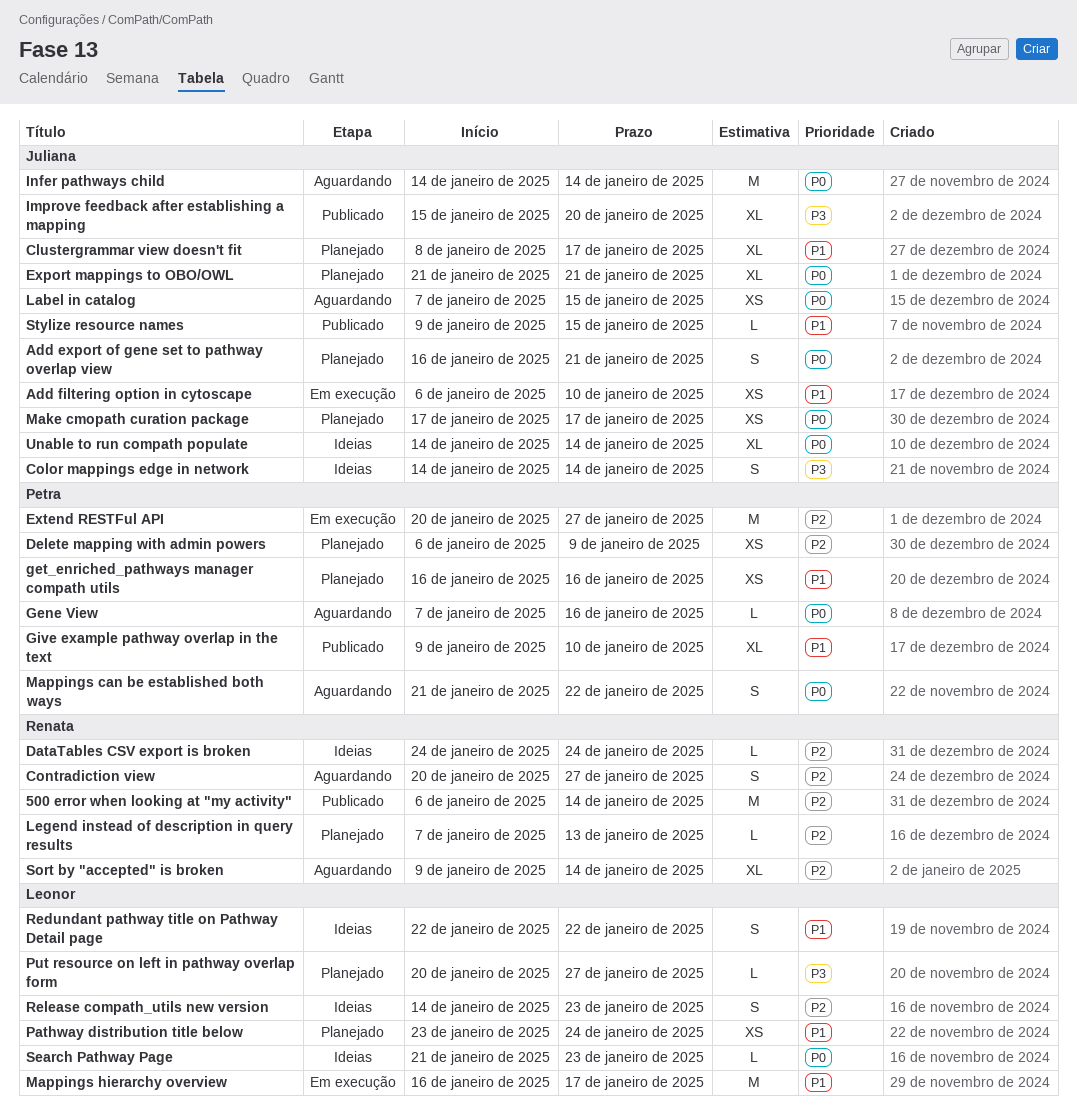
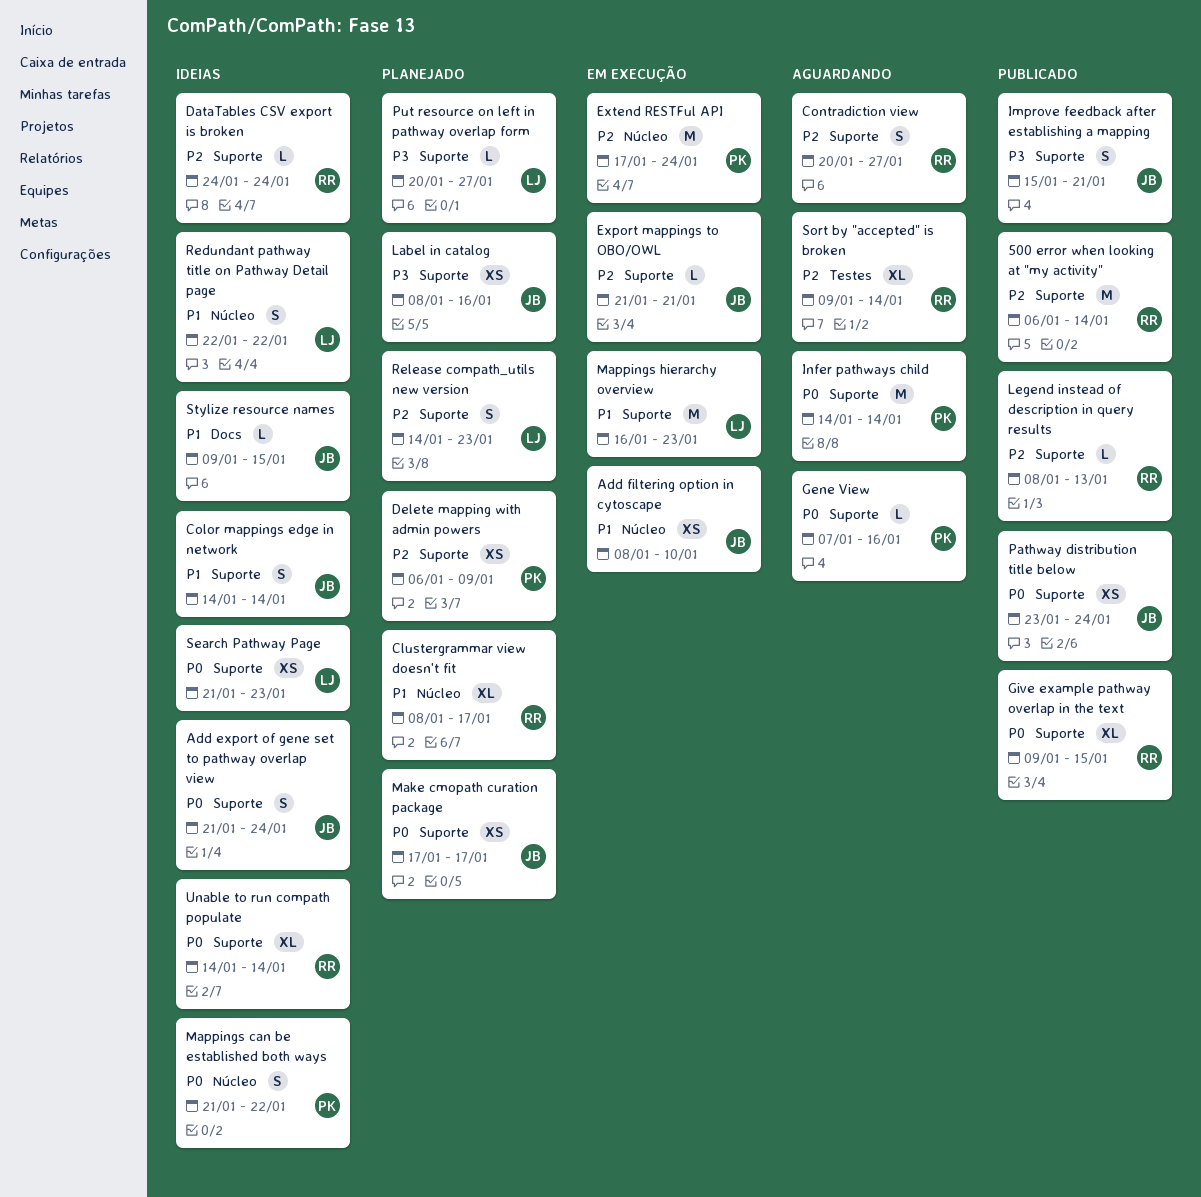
Add export of gene set to pathway overlap view, status: Planejado -> Ideias
Add export of gene set to pathway overlap view, start: Jan 16 -> Jan 21
Add export of gene set to pathway overlap view, due: Jan 21 -> Jan 24
Add filtering option in cytoscape, start: Jan 6 -> Jan 8
Clustergrammar view doesn't fit, owner: Juliana -> Renata
Color mappings edge in network, priority: P3 -> P1
Export mappings to OBO/OWL, status: Planejado -> Em execução
Export mappings to OBO/OWL, priority: P0 -> P2
Export mappings to OBO/OWL, estimate: XL -> L
Extend RESTFul API, start: Jan 20 -> Jan 17
Extend RESTFul API, due: Jan 27 -> Jan 24
get_enriched_pathways manager compath utils: present -> none
Give example pathway overlap in the text, owner: Petra -> Renata
Give example pathway overlap in the text, priority: P1 -> P0
Give example pathway overlap in the text, due: Jan 10 -> Jan 15
Improve feedback after establishing a mapping, estimate: XL -> S
Improve feedback after establishing a mapping, due: Jan 20 -> Jan 21
Infer pathways child, owner: Juliana -> Petra
Label in catalog, status: Aguardando -> Planejado
Label in catalog, priority: P0 -> P3
Label in catalog, start: Jan 7 -> Jan 8
Label in catalog, due: Jan 15 -> Jan 16
Legend instead of description in query results, status: Planejado -> Publicado
Legend instead of description in query results, start: Jan 7 -> Jan 8
Mappings can be established both ways, status: Aguardando -> Ideias
Mappings hierarchy overview, due: Jan 17 -> Jan 23
Pathway distribution title below, status: Planejado -> Publicado
Pathway distribution title below, owner: Leonor -> Juliana
Pathway distribution title below, priority: P1 -> P0
Release compath_utils new version, status: Ideias -> Planejado
Search Pathway Page, estimate: L -> XS
Stylize resource names, status: Publicado -> Ideias
Unable to run compath populate, owner: Juliana -> Renata

